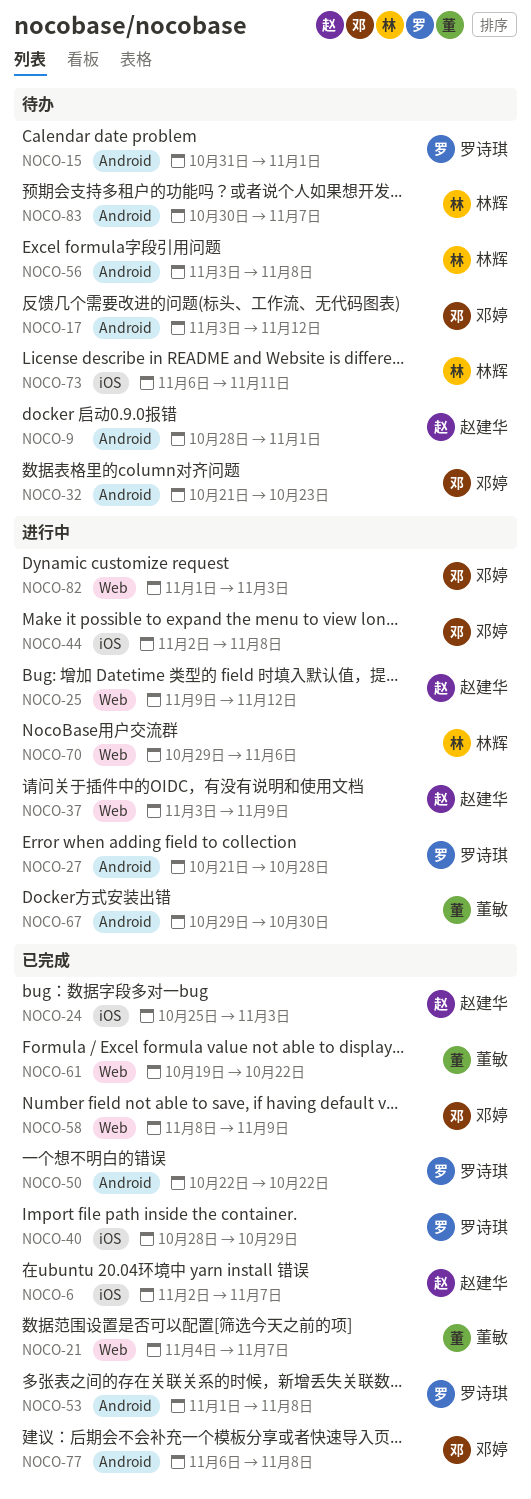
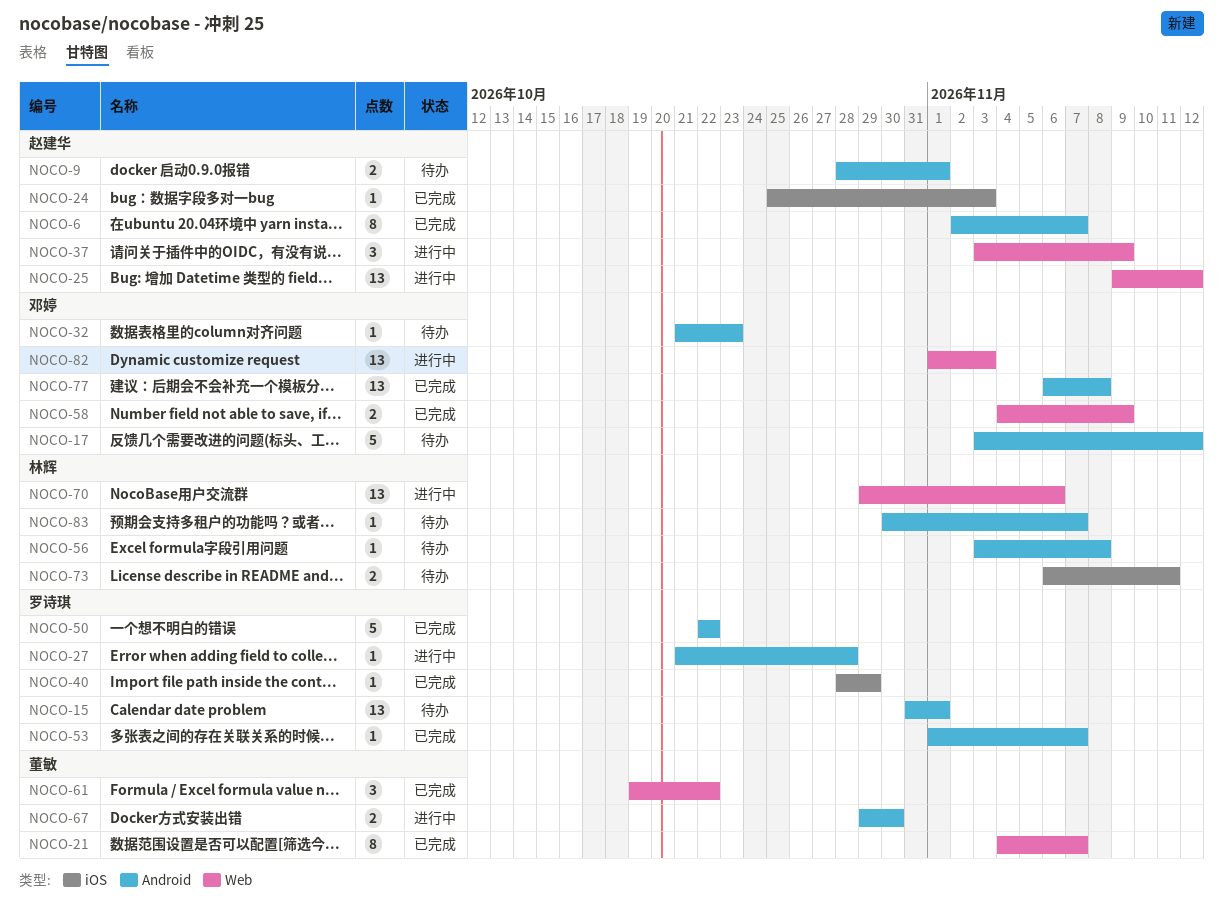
NOCO-6, label: iOS -> Android
NOCO-44: present -> none
NOCO-53, due: Nov 8 -> Nov 7
NOCO-58, start: Nov 8 -> Nov 4

